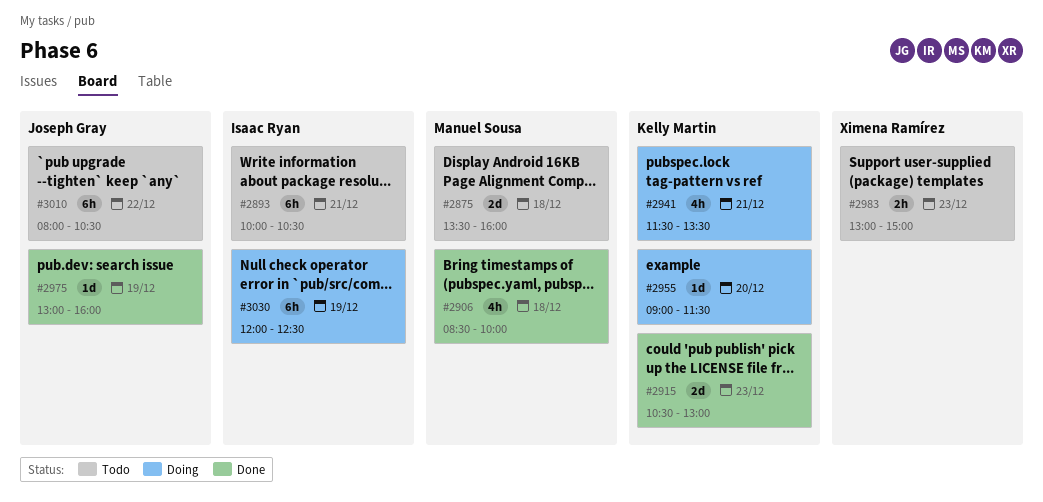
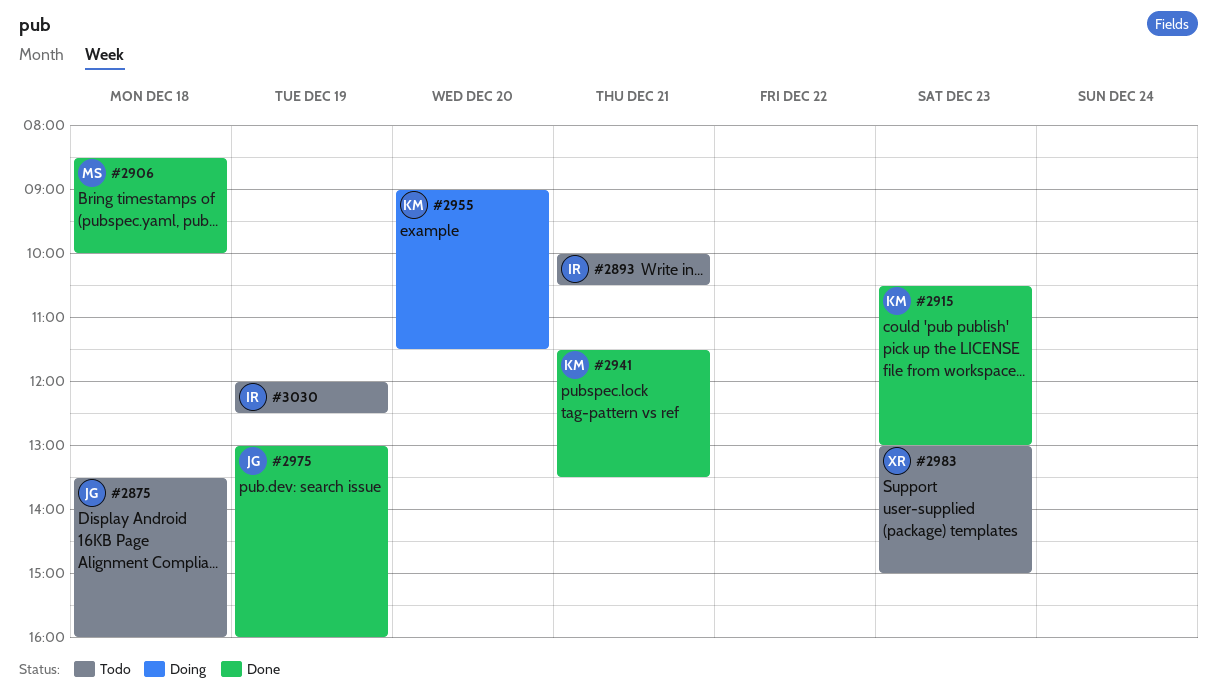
#2875, owner: Manuel Sousa -> Joseph Gray
#2941, status: Doing -> Done
#3010: present -> none
#3030, status: Doing -> Todo

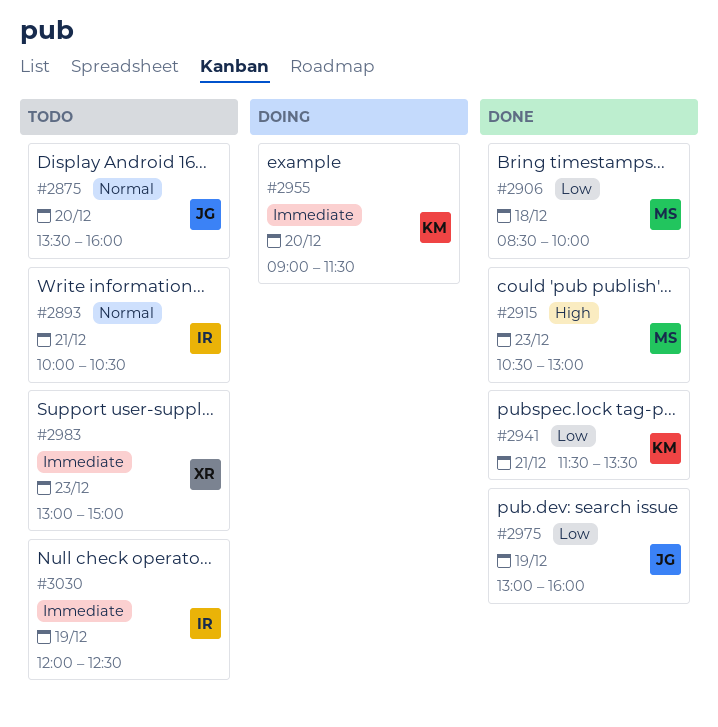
#2875, day: Dec 18 -> Dec 20
#2915, owner: KM -> MS

